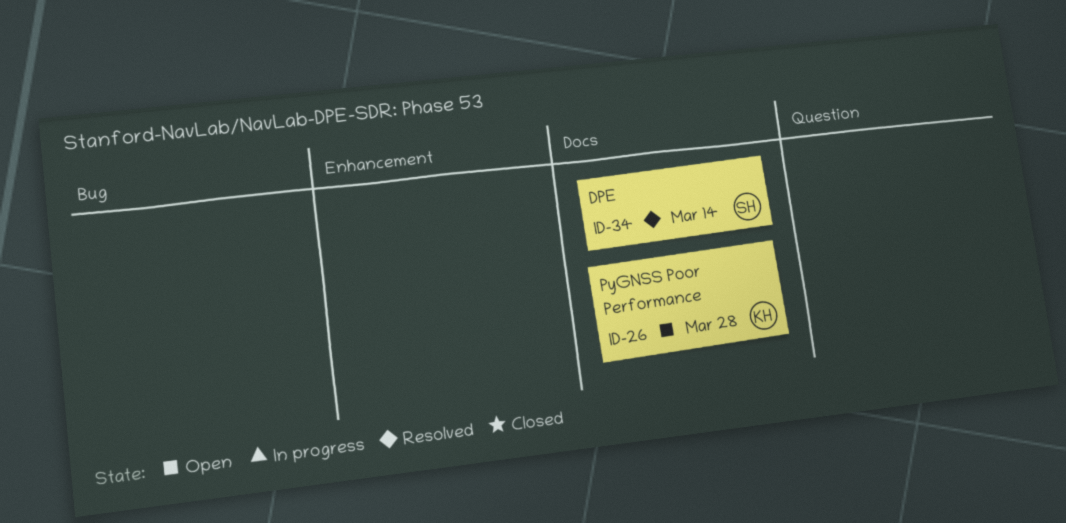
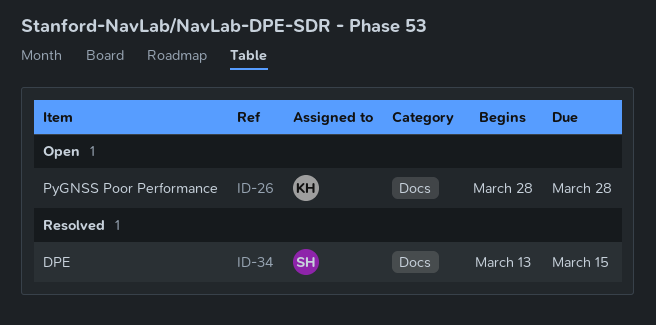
ID-34, due: Mar 14 -> Mar 15

